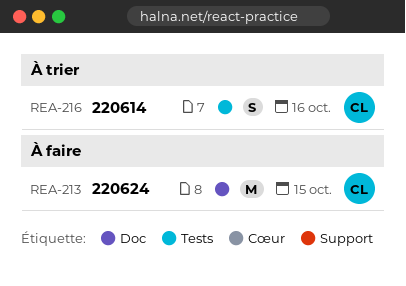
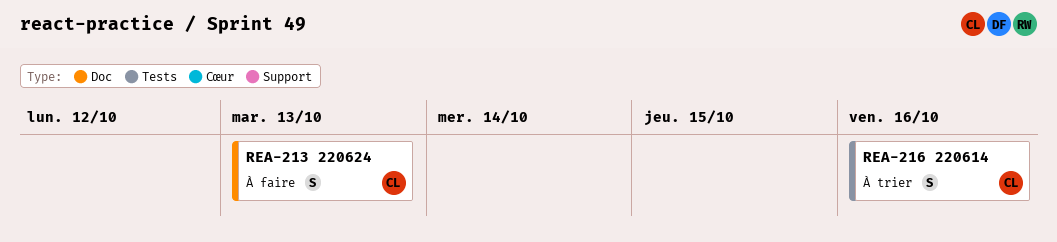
REA-213, estimate: M -> S
REA-213, due: Oct 15 -> Oct 13

